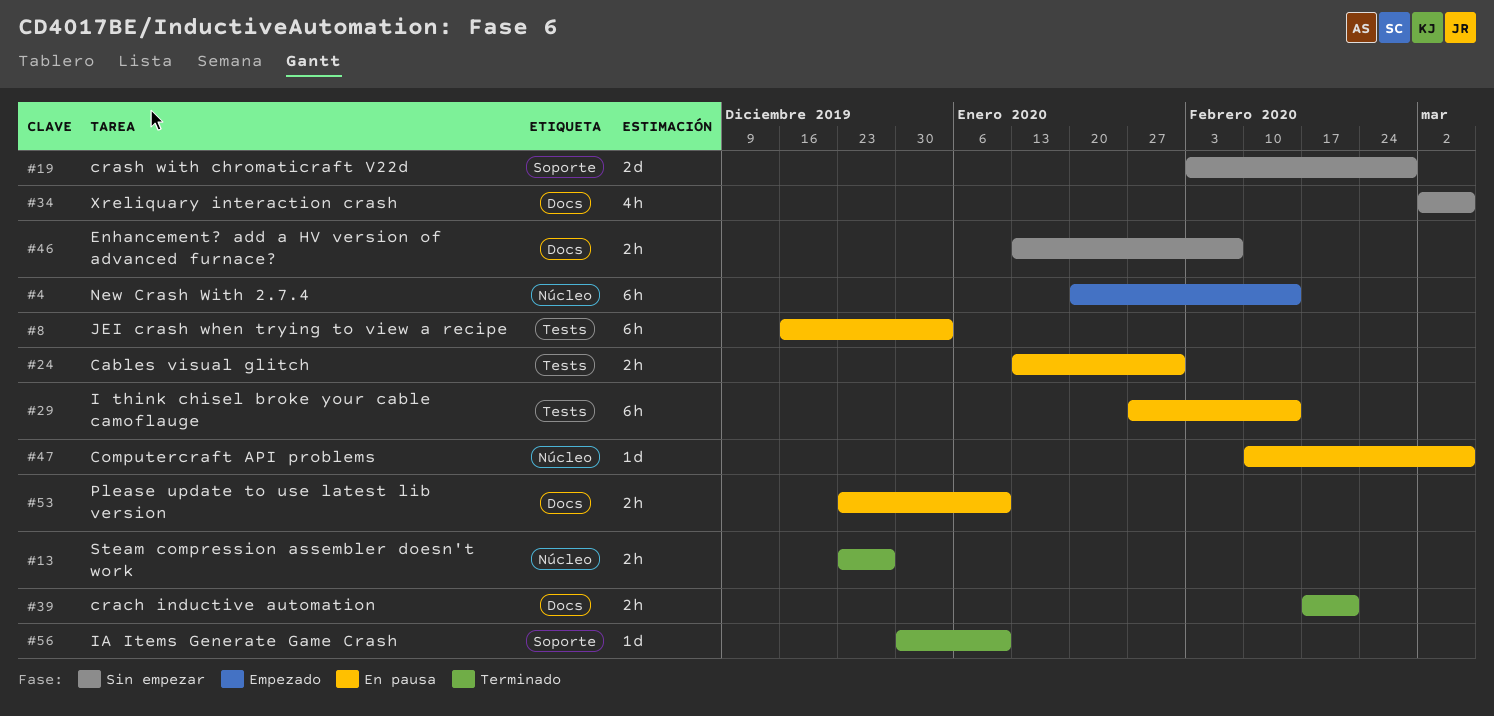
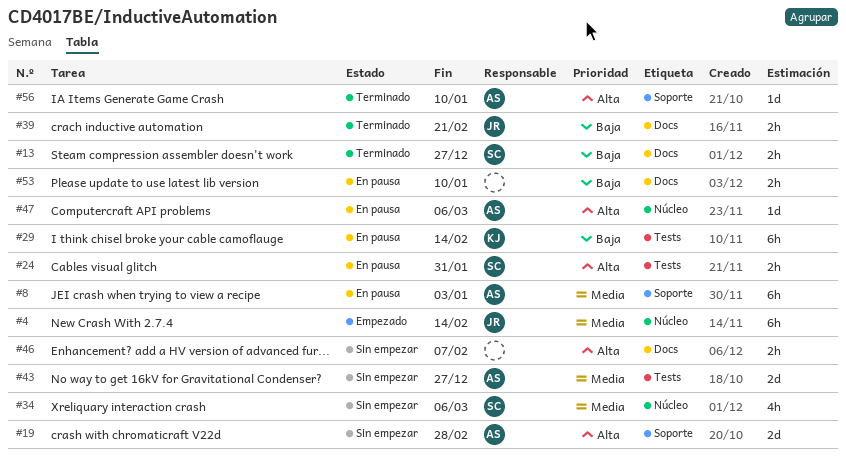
#8, label: Tests -> Soporte
#13, label: Núcleo -> Docs
#34, label: Docs -> Núcleo
#43: none -> present

